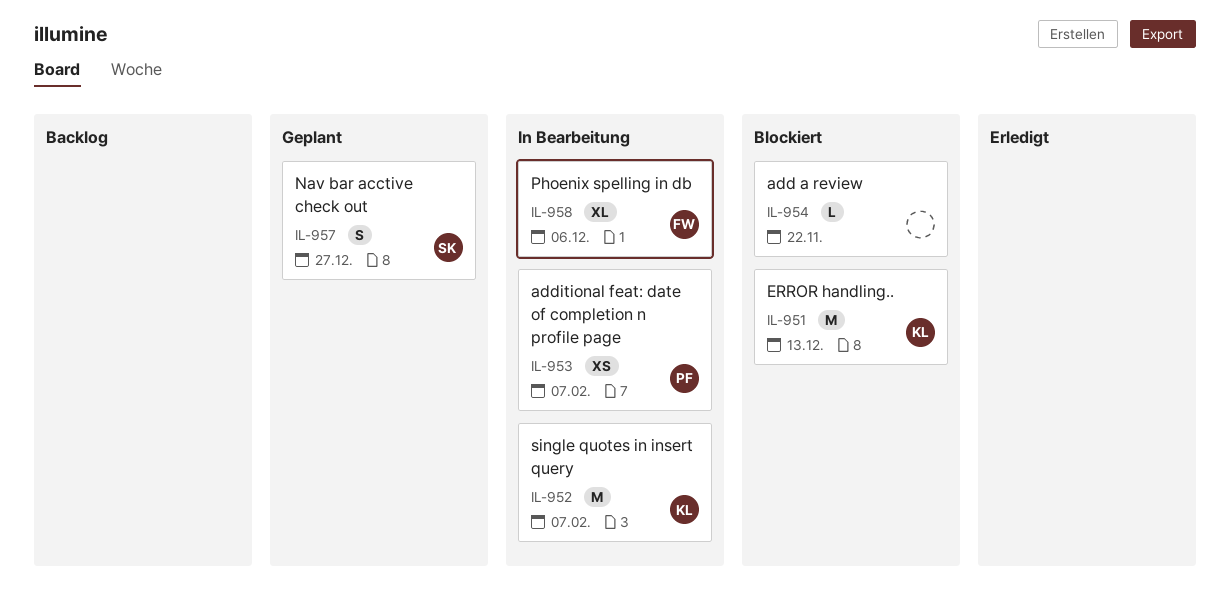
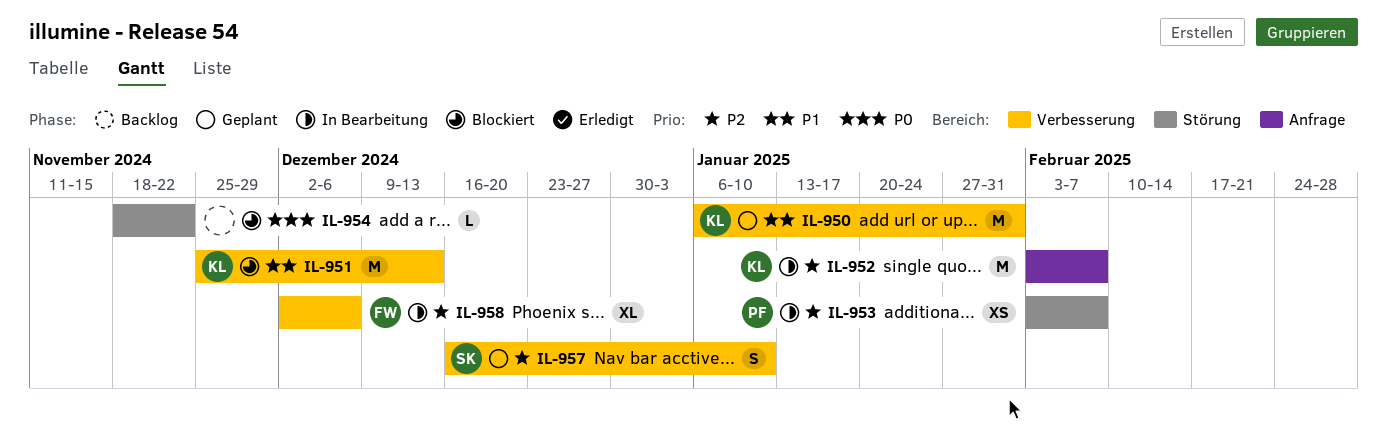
IL-950: none -> present
IL-957, due: Dec 27 -> Jan 10

